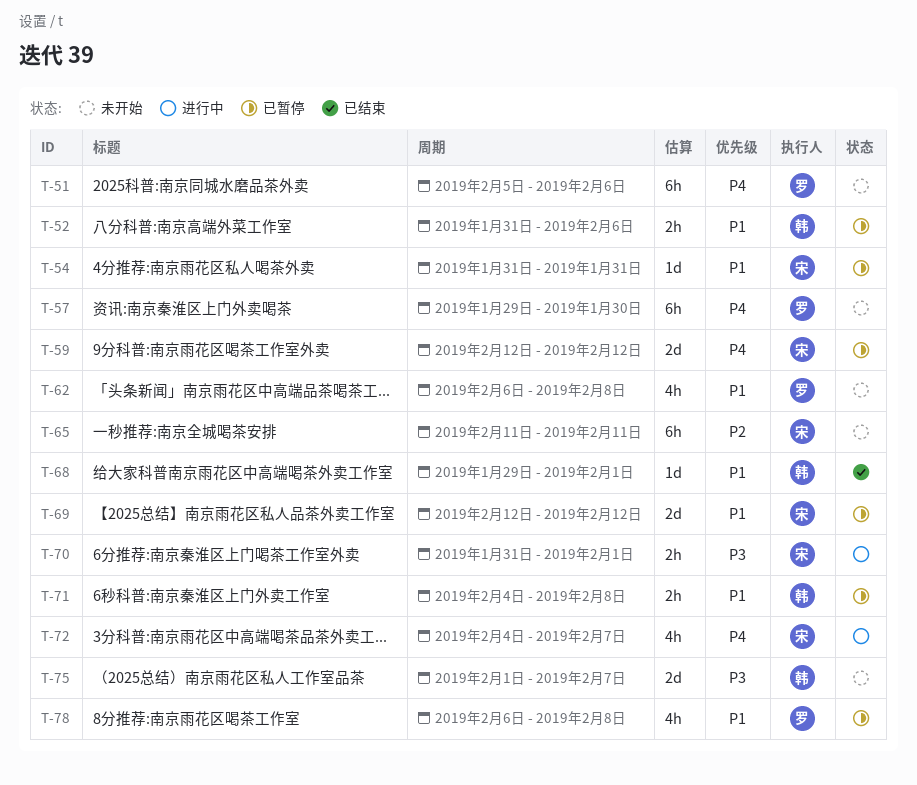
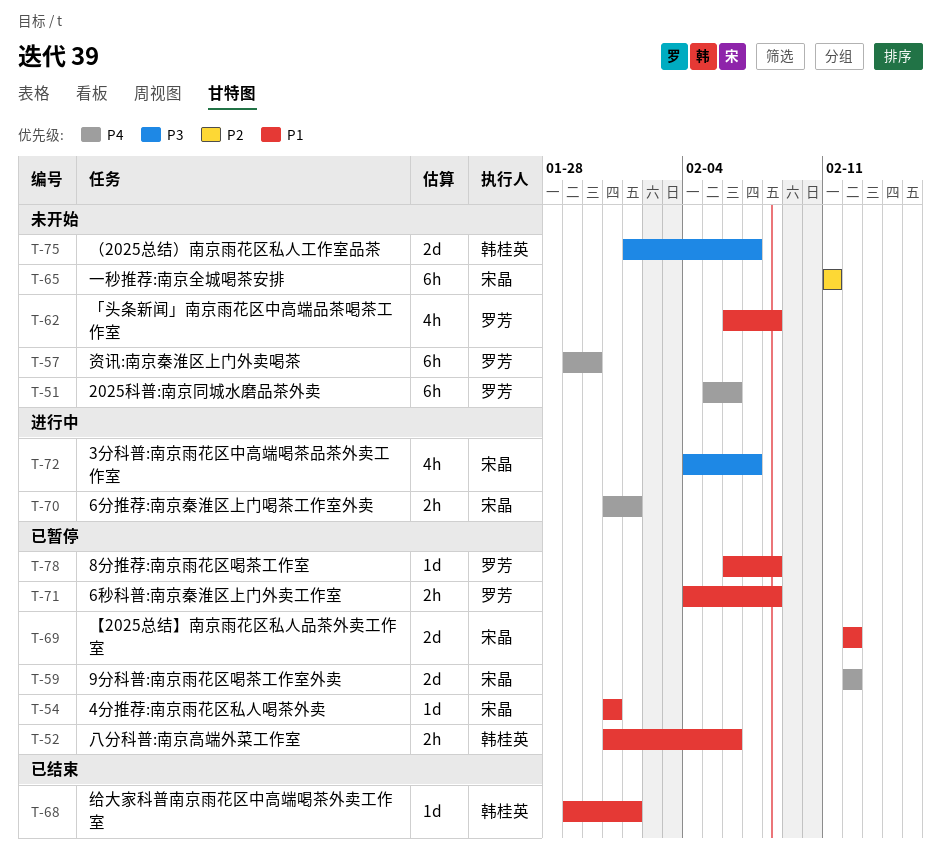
T-70, priority: P3 -> P4
T-71, owner: 韩桂英 -> 罗芳
T-72, priority: P4 -> P3
T-78, estimate: 4h -> 1d

